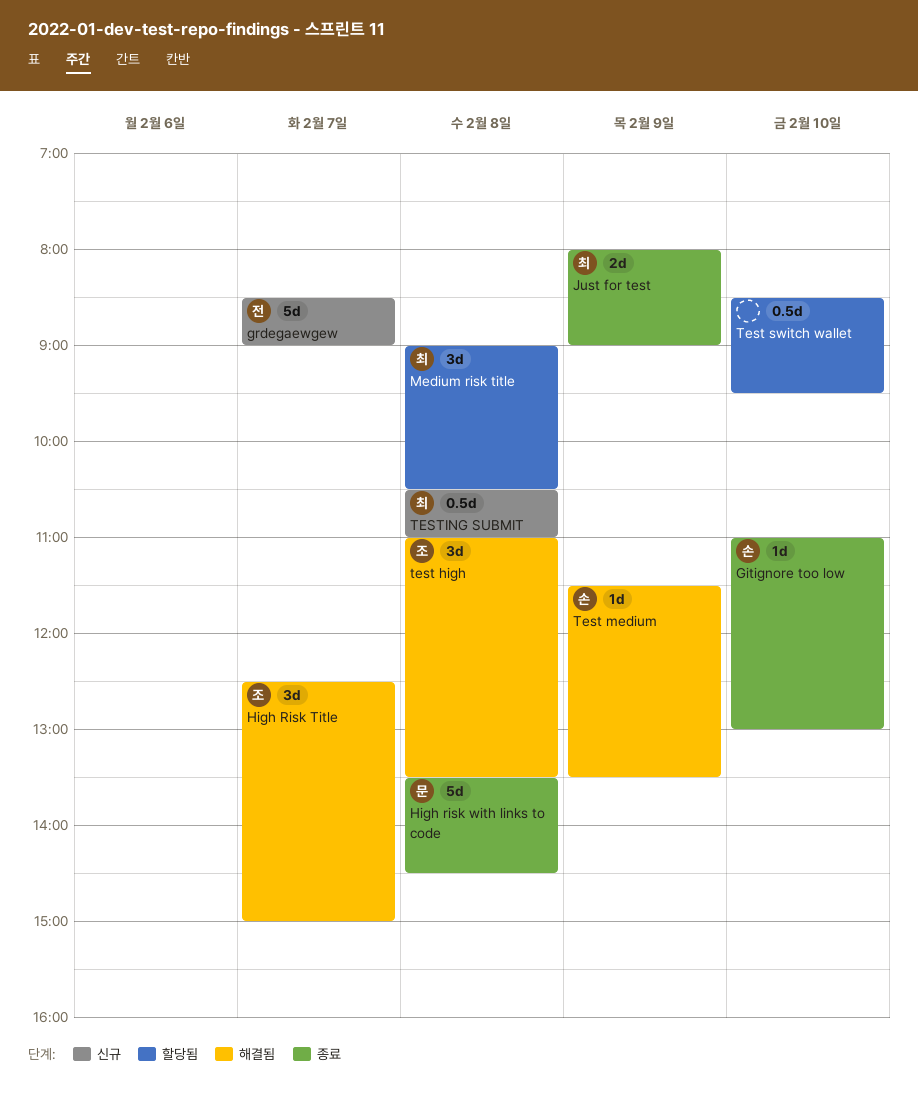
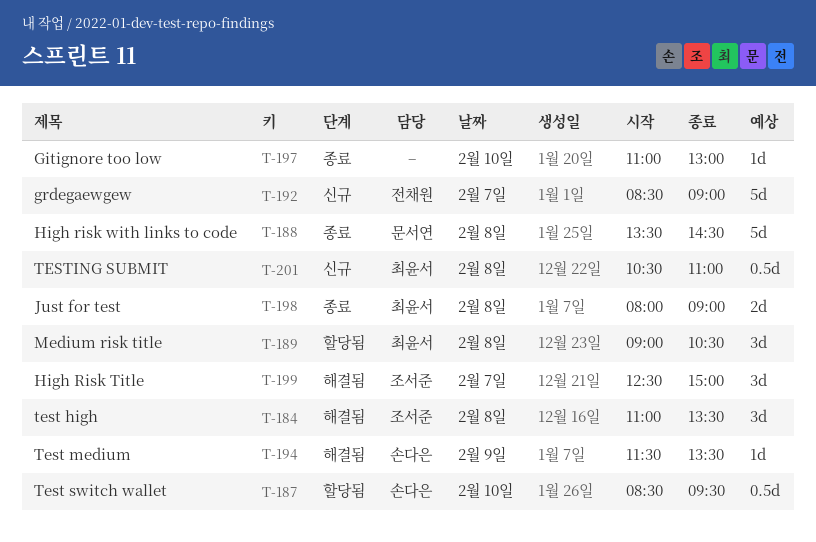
Gitignore too low, owner: 손다은 -> none
Just for test, day: Feb 9 -> Feb 8
Test switch wallet, owner: none -> 손다은

